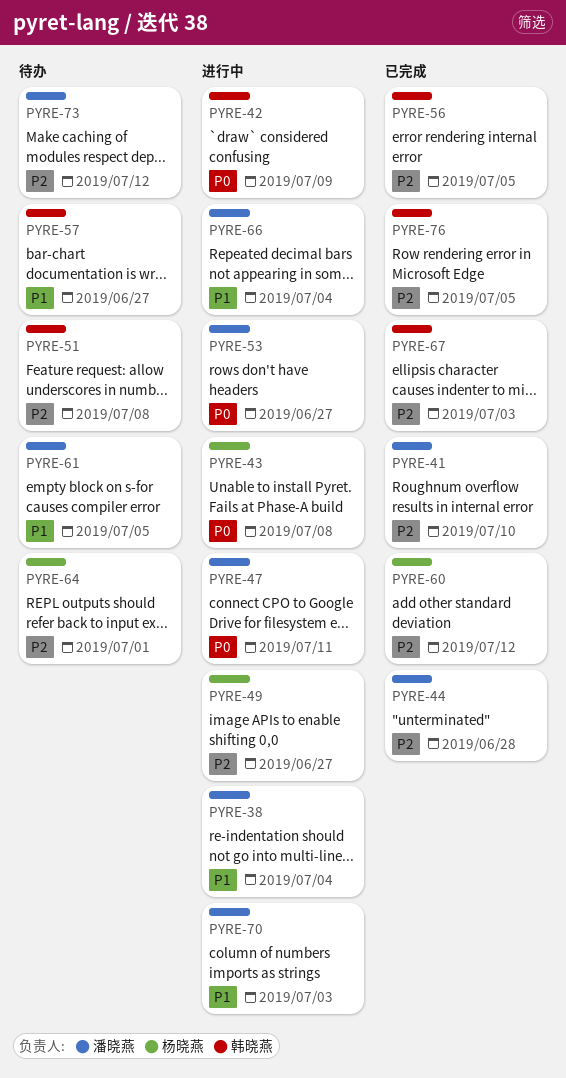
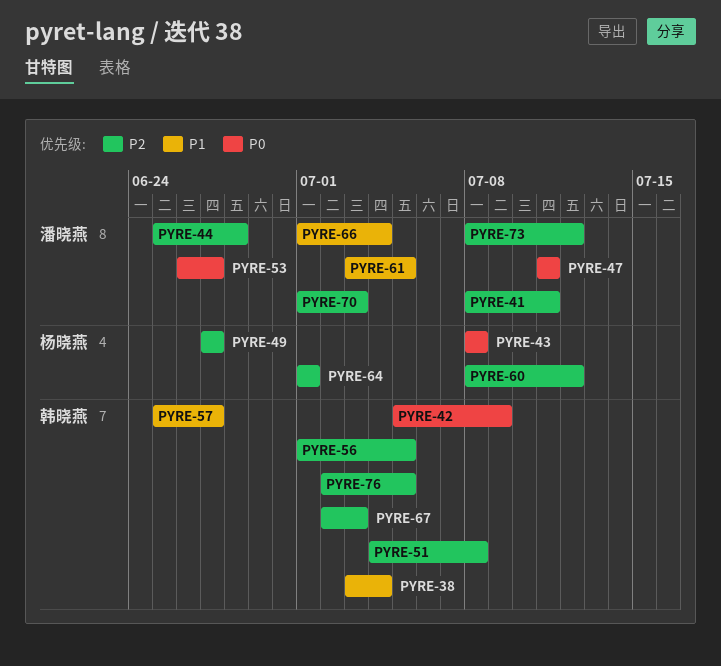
PYRE-38, owner: 潘晓燕 -> 韩晓燕
PYRE-41, due: Jul 10 -> Jul 11
PYRE-70, priority: P1 -> P2

